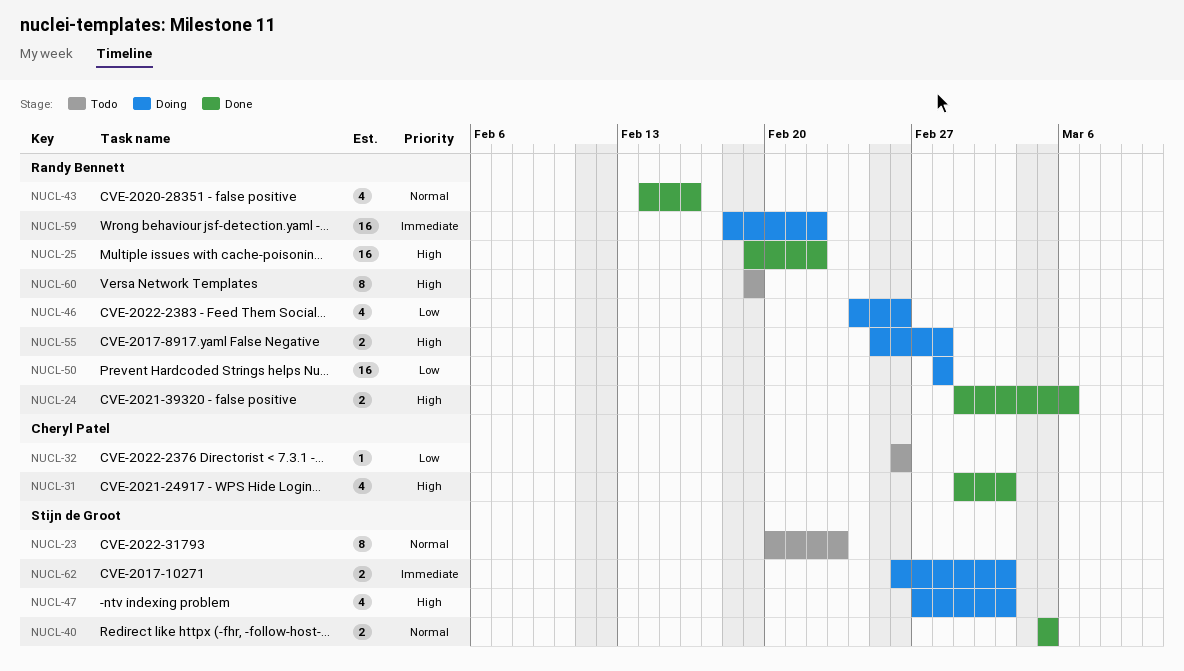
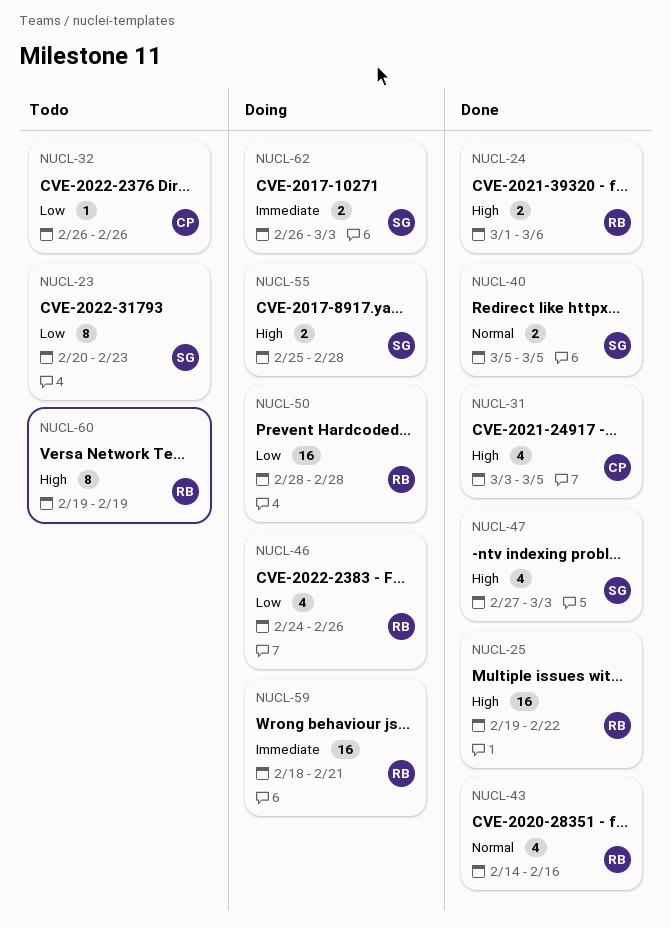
NUCL-23, priority: Normal -> Low
NUCL-31, start: Mar 1 -> Mar 3
NUCL-31, due: Mar 3 -> Mar 5
NUCL-47, status: Doing -> Done
NUCL-55, owner: Randy Bennett -> Stijn de Groot
NUCL-59, due: Feb 22 -> Feb 21

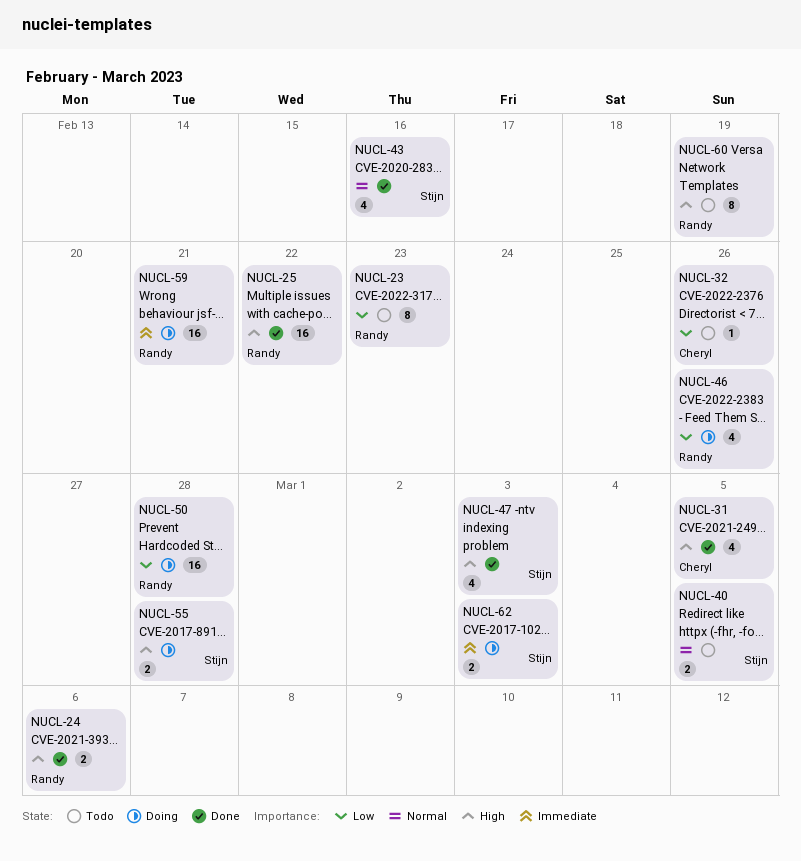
NUCL-23, owner: Stijn -> Randy
NUCL-40, status: Done -> Todo
NUCL-43, owner: Randy -> Stijn

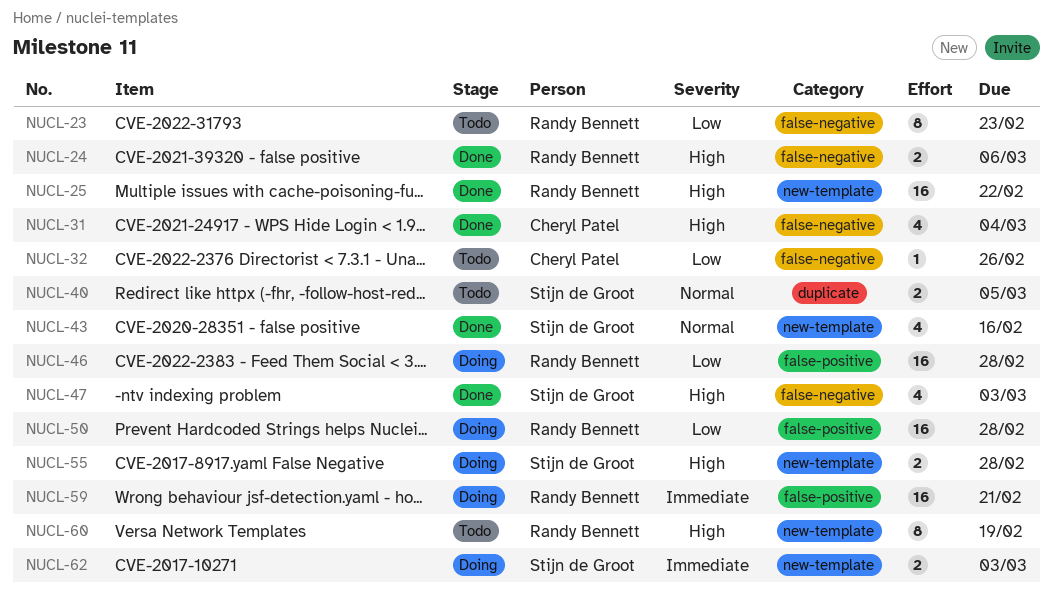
NUCL-31, due: Mar 5 -> Mar 4
NUCL-46, estimate: 4 -> 16
NUCL-46, due: Feb 26 -> Feb 28

